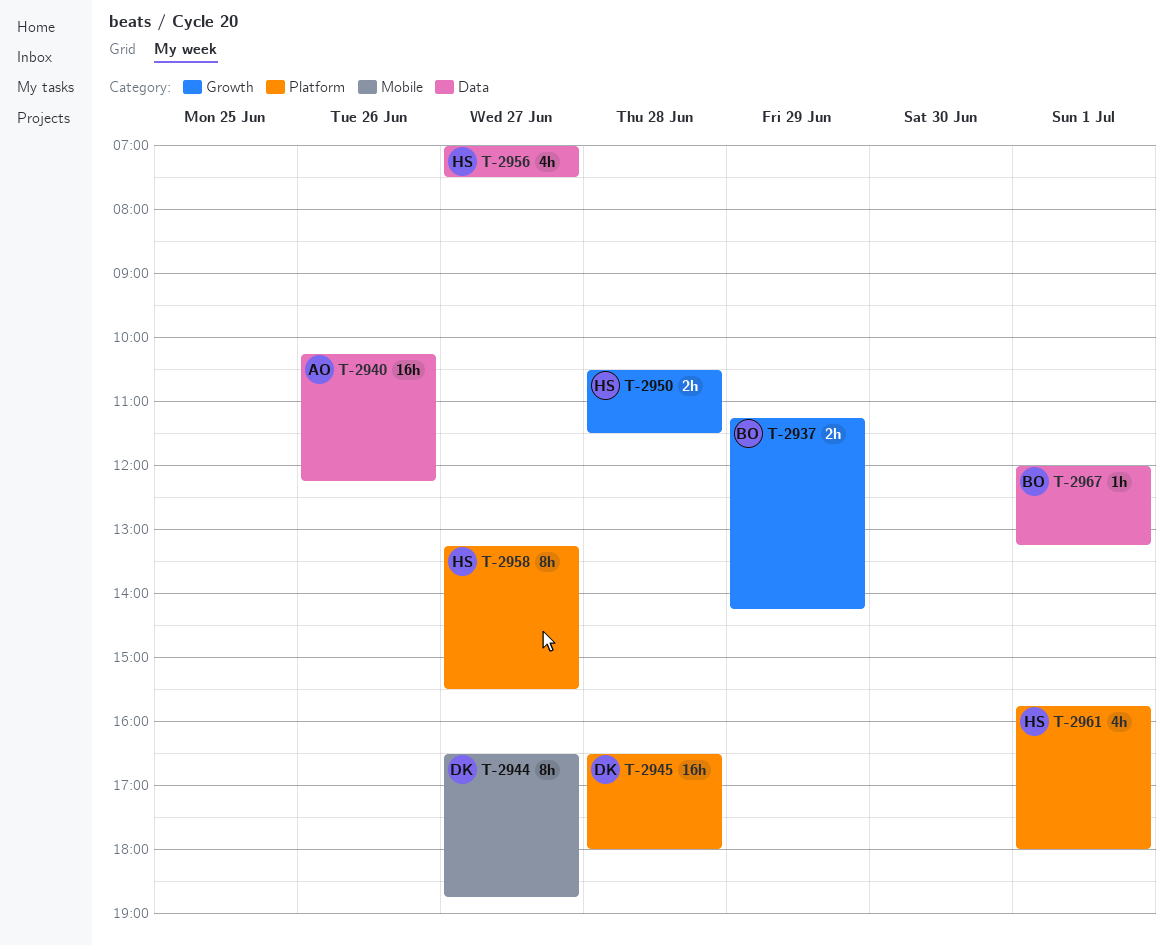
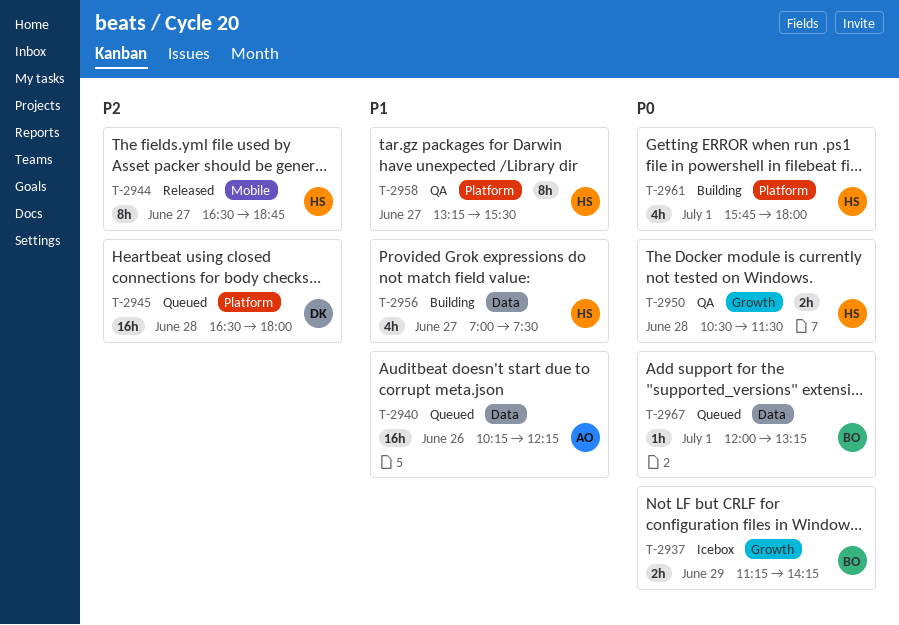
T-2944, owner: DK -> HS

